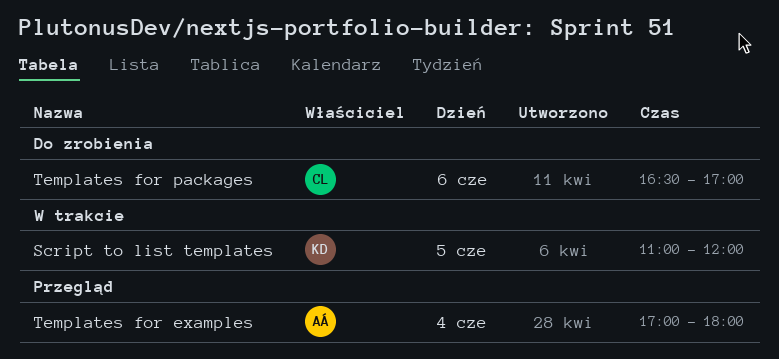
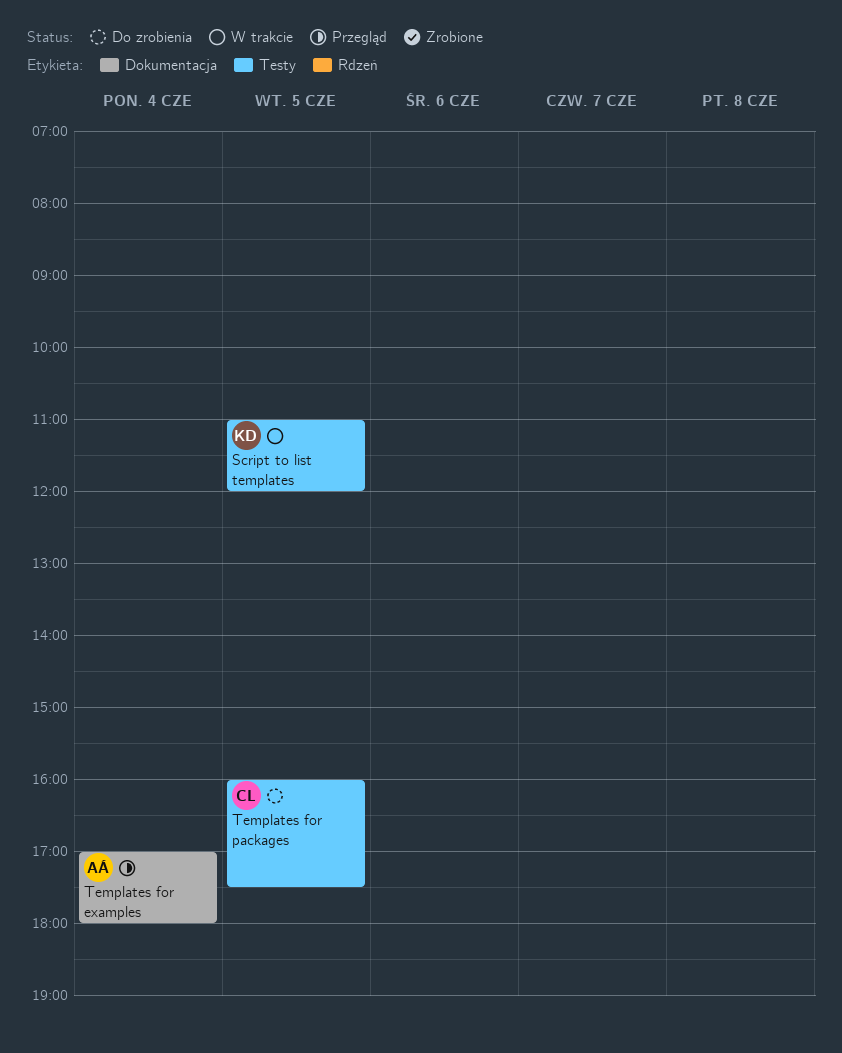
Templates for packages, day: Jun 6 -> Jun 5
Templates for packages, begins: 16:30 -> 16:00
Templates for packages, ends: 17:00 -> 17:30

